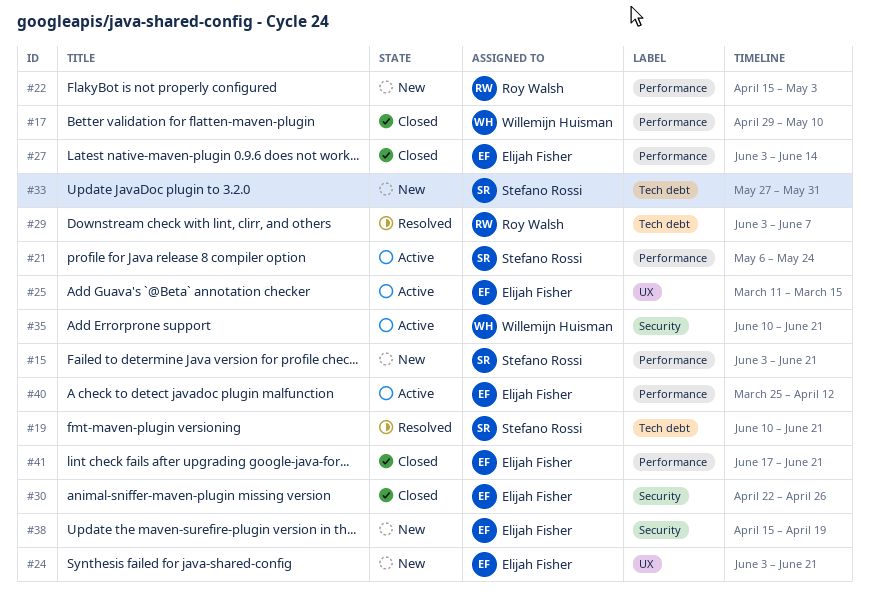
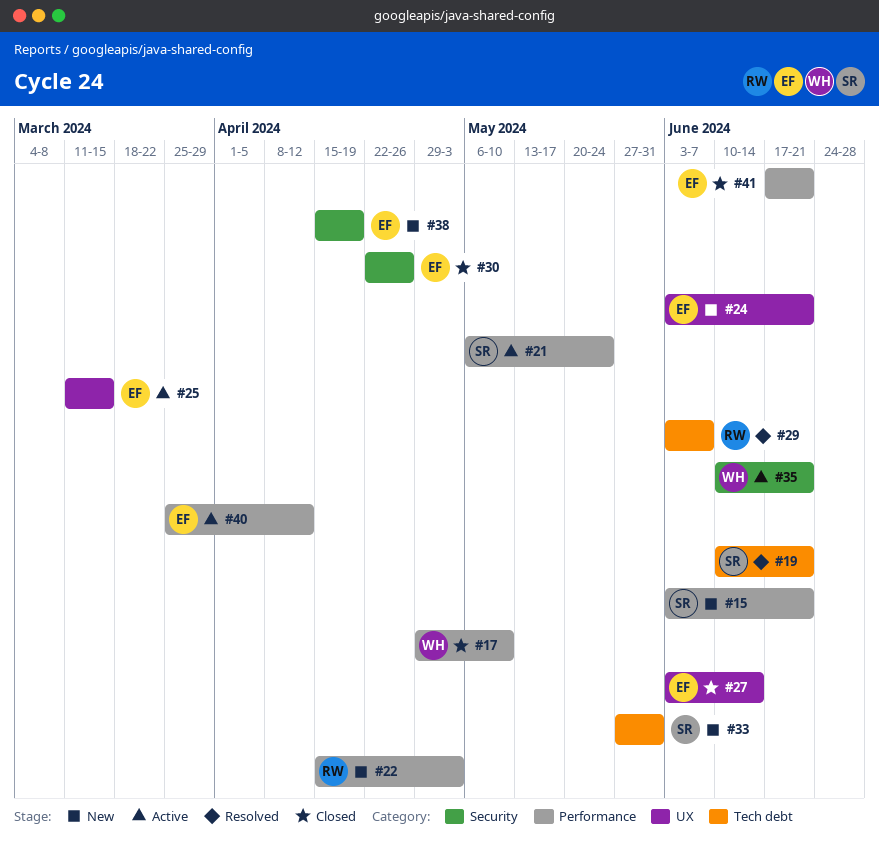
#27, label: Performance -> UX

